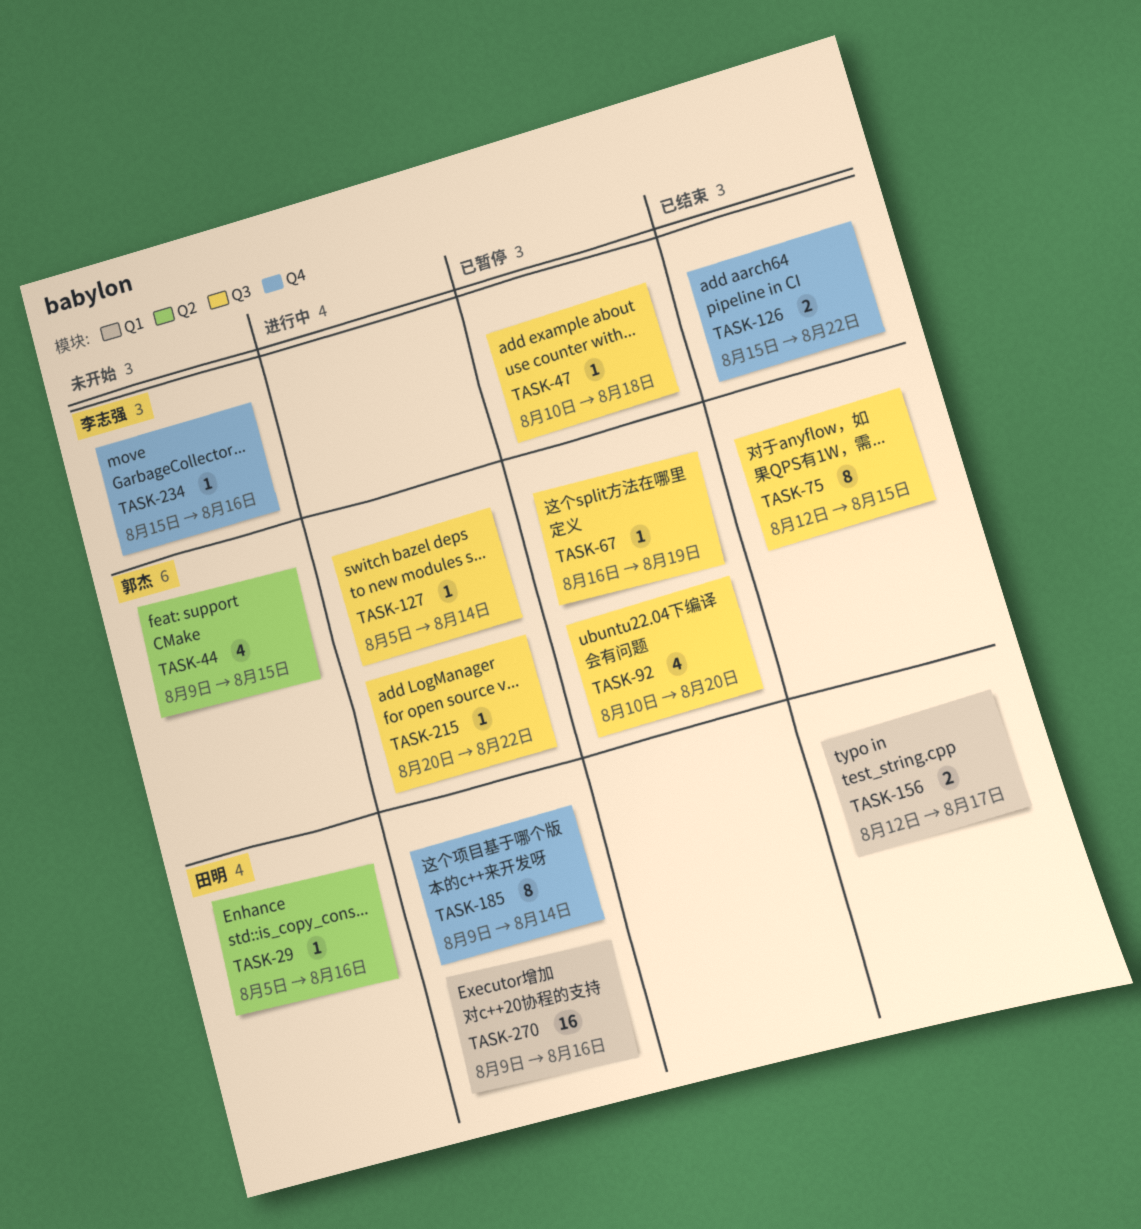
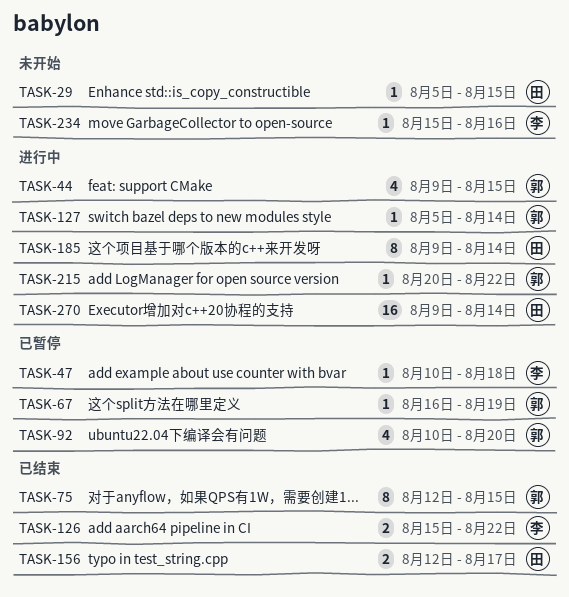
TASK-29, due: Aug 16 -> Aug 15
TASK-44, status: 未开始 -> 进行中
TASK-270, due: Aug 16 -> Aug 14

